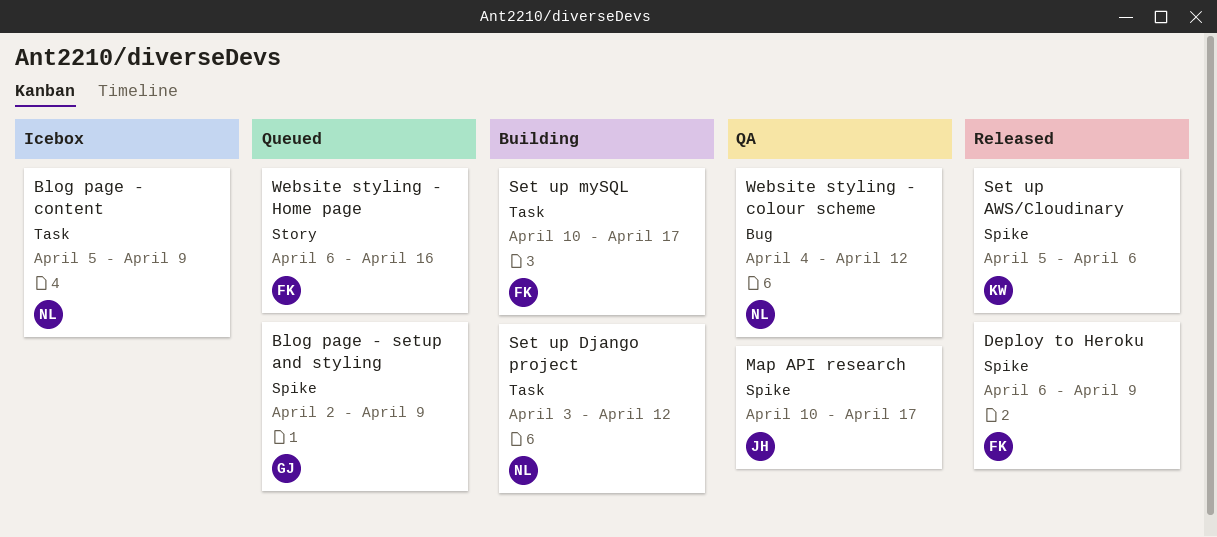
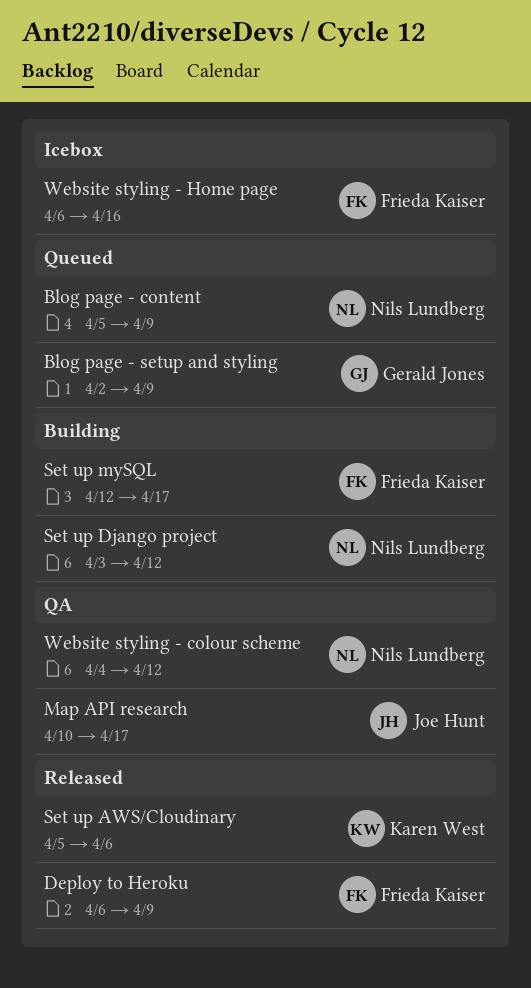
Blog page - content, status: Icebox -> Queued
Set up mySQL, start: Apr 10 -> Apr 12
Website styling - Home page, status: Queued -> Icebox

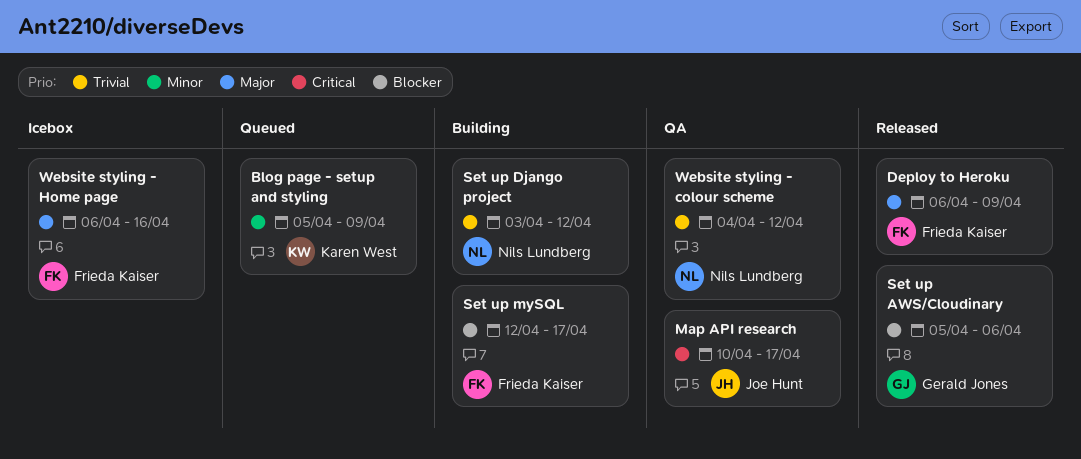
Blog page - content: present -> none
Blog page - setup and styling, owner: Gerald Jones -> Karen West
Blog page - setup and styling, start: Apr 2 -> Apr 5
Set up AWS/Cloudinary, owner: Karen West -> Gerald Jones

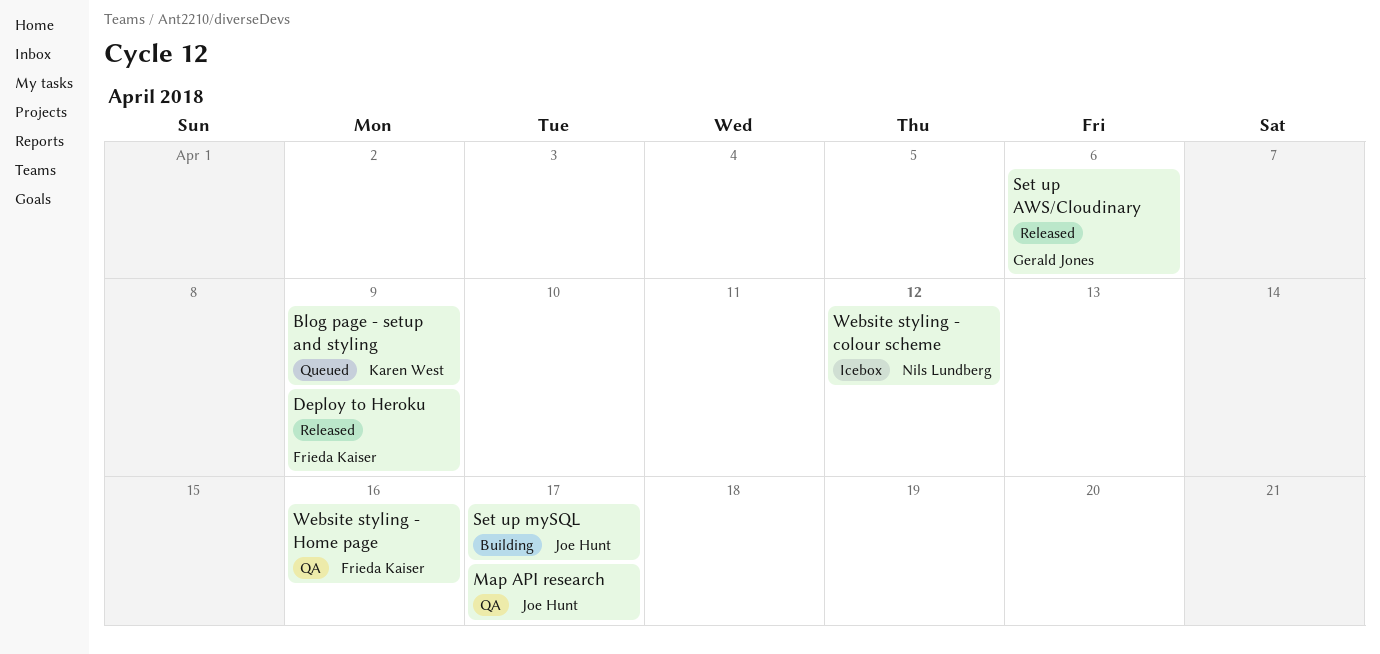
Set up Django project: present -> none
Set up mySQL, owner: Frieda Kaiser -> Joe Hunt
Website styling - colour scheme, status: QA -> Icebox
Website styling - Home page, status: Icebox -> QA

